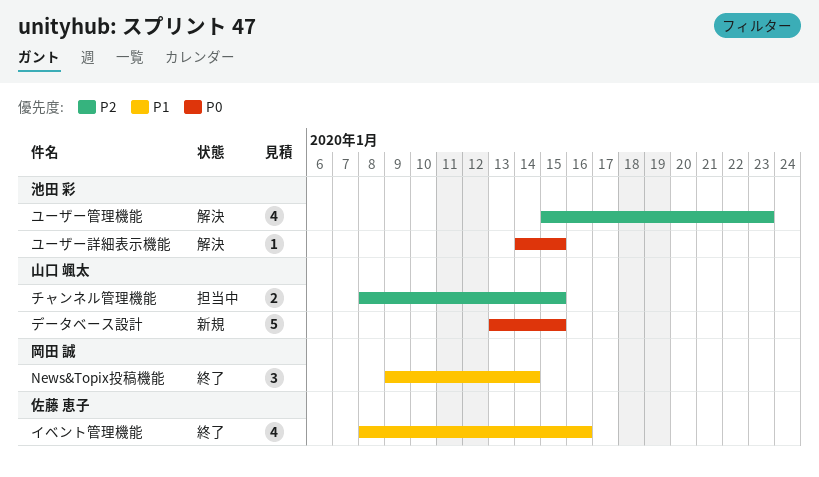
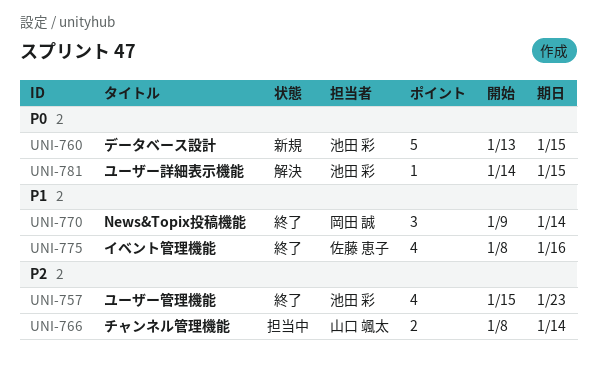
チャンネル管理機能, due: Jan 15 -> Jan 14
データベース設計, owner: 山口 颯太 -> 池田 彩
ユーザー管理機能, status: 解決 -> 終了

